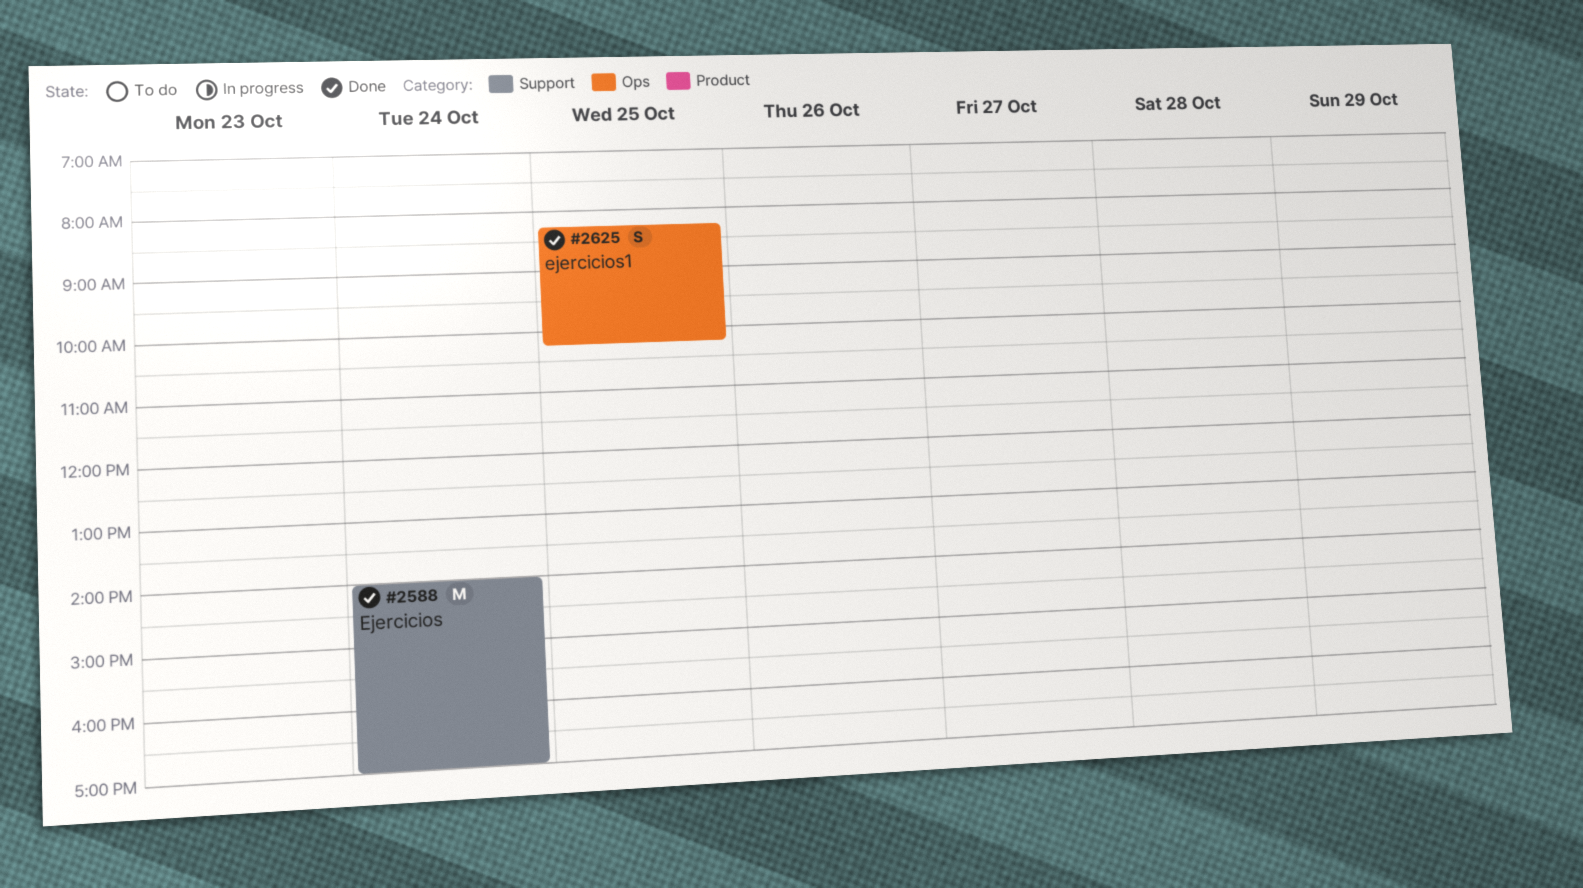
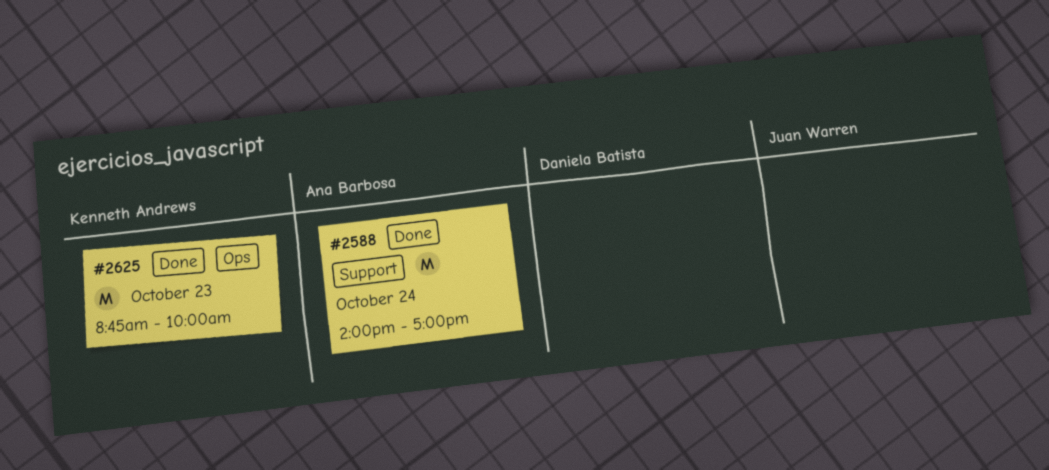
#2625, estimate: S -> M
#2625, day: Oct 25 -> Oct 23
#2625, begins: 08:15 -> 08:45
#2625, ends: 10:15 -> 10:00

